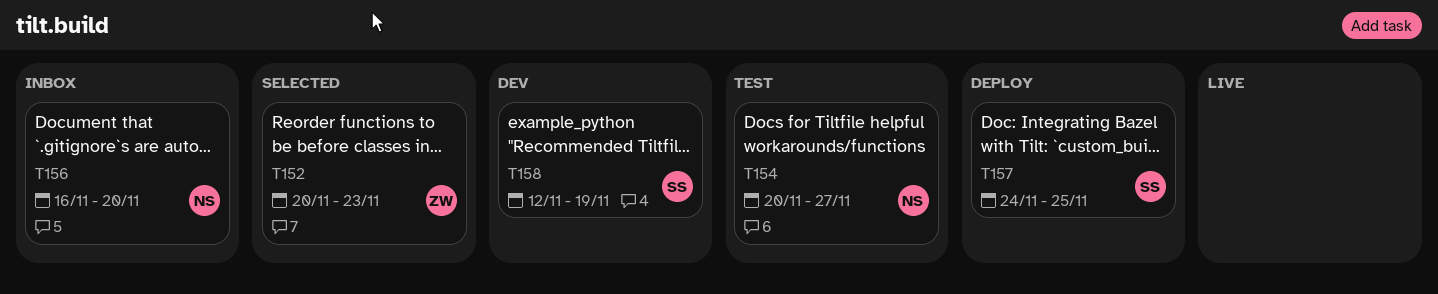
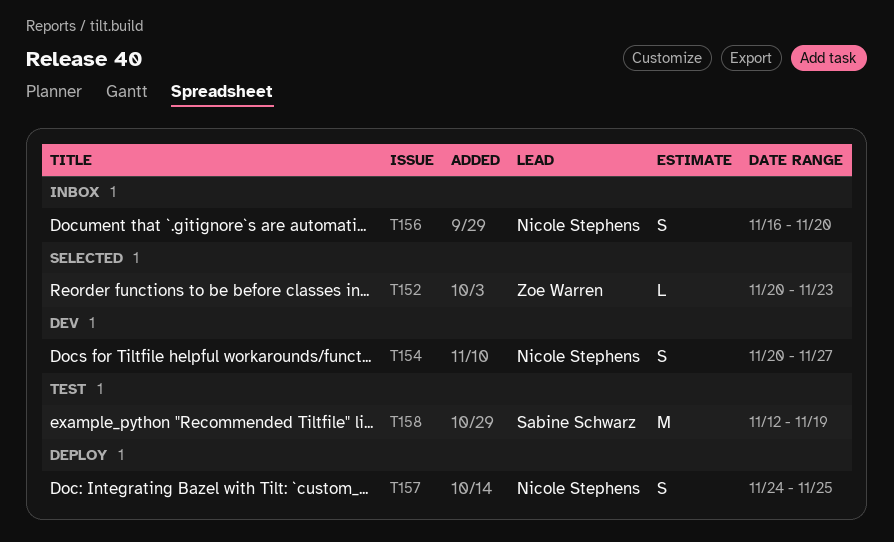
T154, status: Test -> Dev
T157, owner: Sabine Schwarz -> Nicole Stephens
T158, status: Dev -> Test

